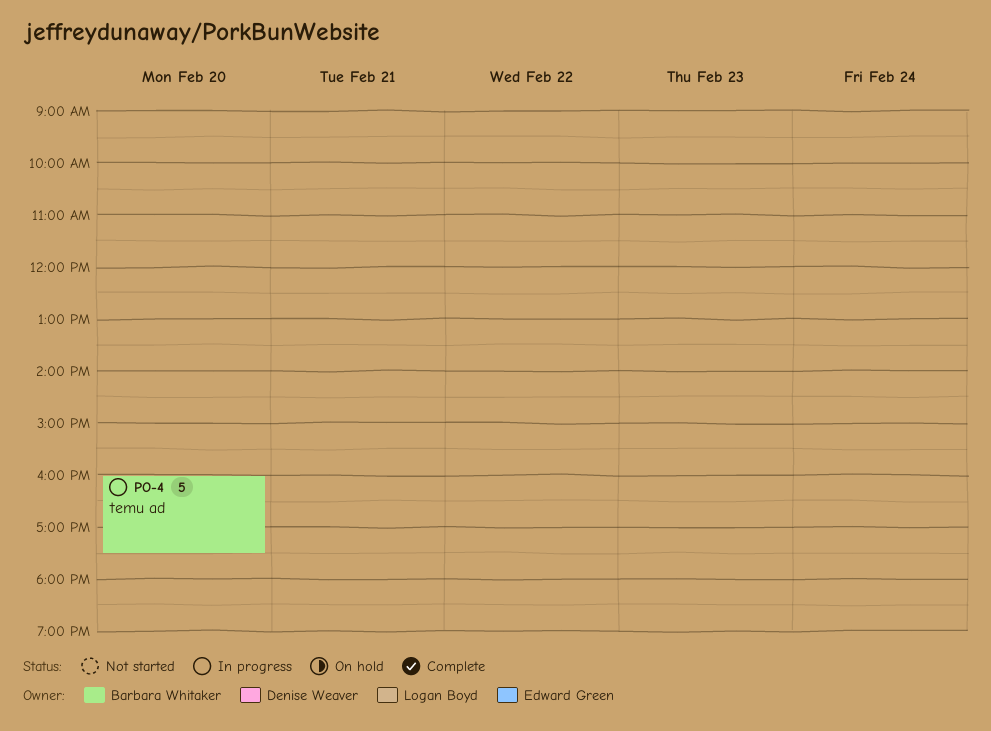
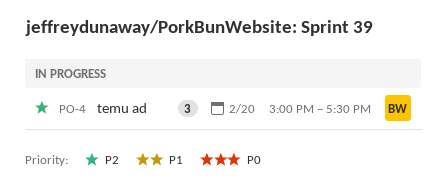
PO-4, estimate: 5 -> 3
PO-4, begins: 16:00 -> 15:00

